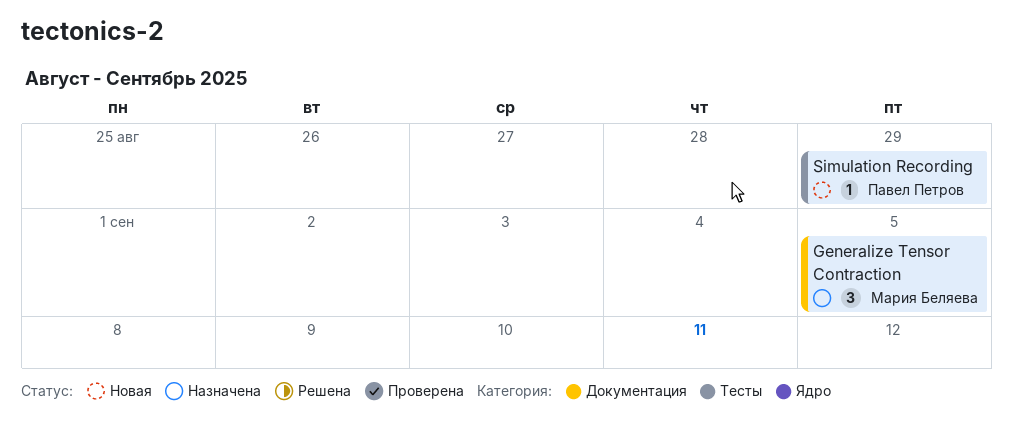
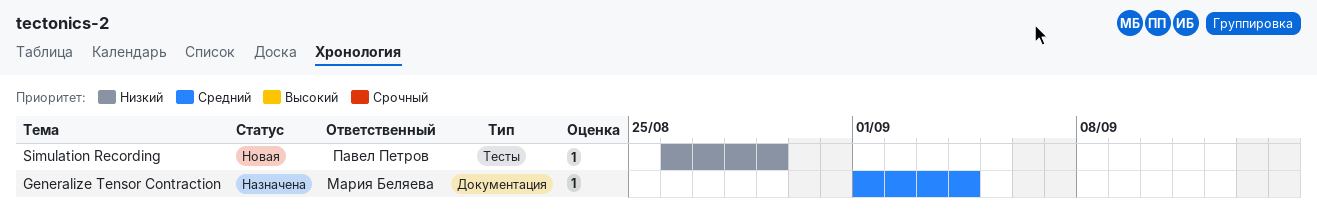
Generalize Tensor Contraction, estimate: 3 -> 1
Generalize Tensor Contraction, due: Sep 5 -> Sep 4

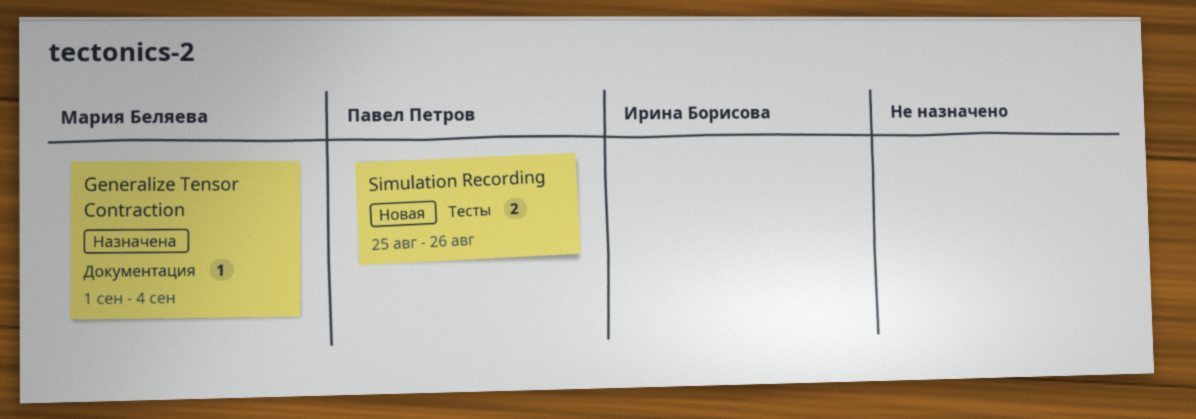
Simulation Recording, estimate: 1 -> 2
Simulation Recording, start: Aug 26 -> Aug 25
Simulation Recording, due: Aug 29 -> Aug 26

